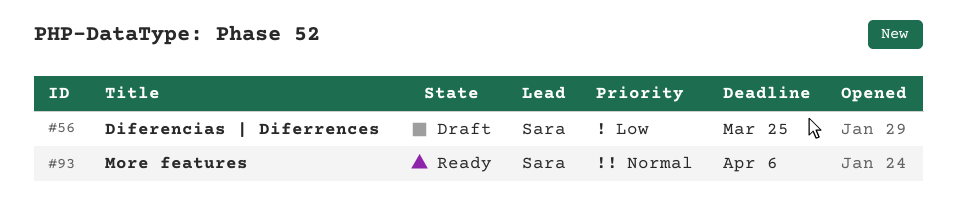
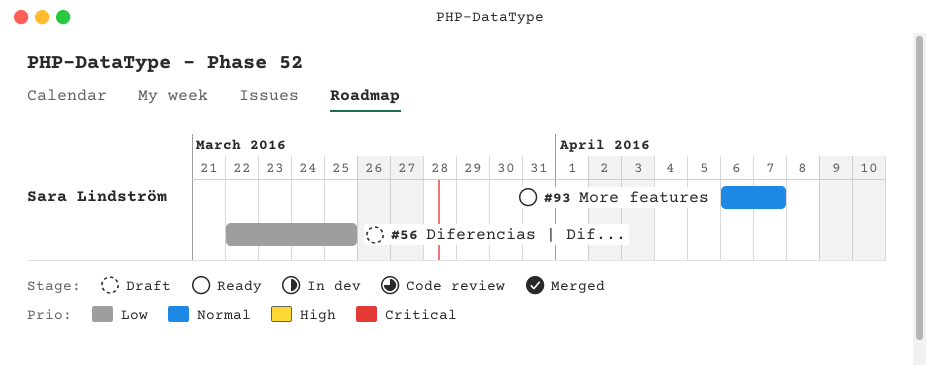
#93, due: Apr 6 -> Apr 7

